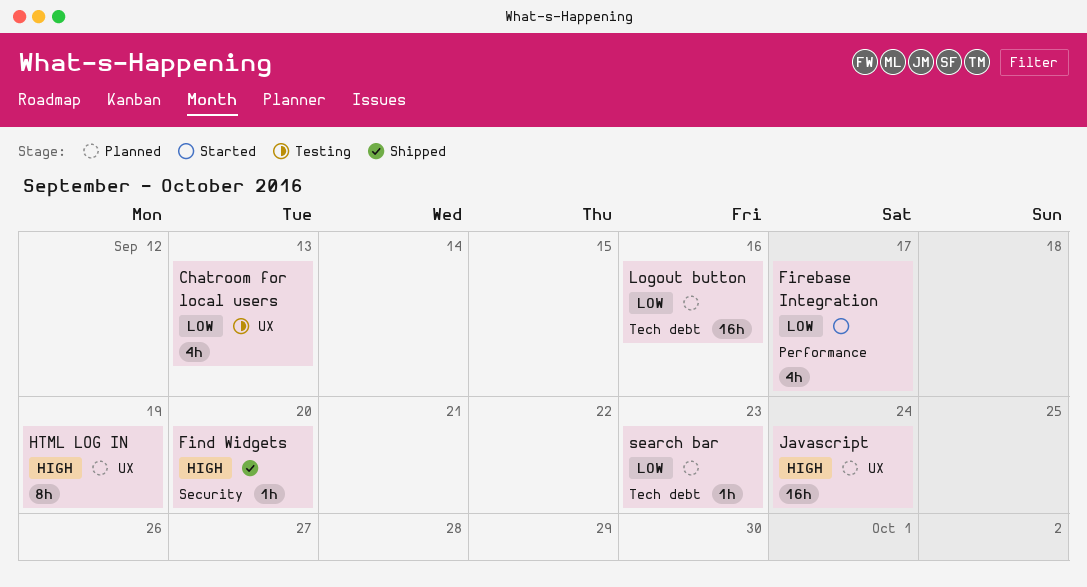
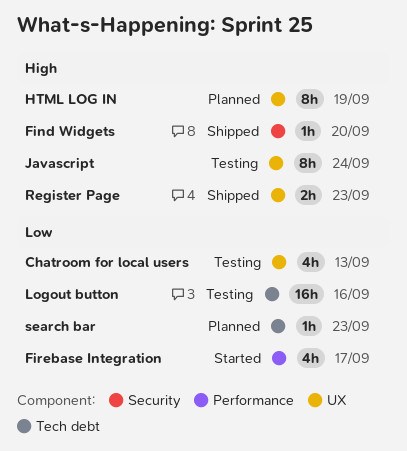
Javascript, status: Planned -> Testing
Javascript, estimate: 16h -> 8h
Logout button, status: Planned -> Testing
Register Page: none -> present

